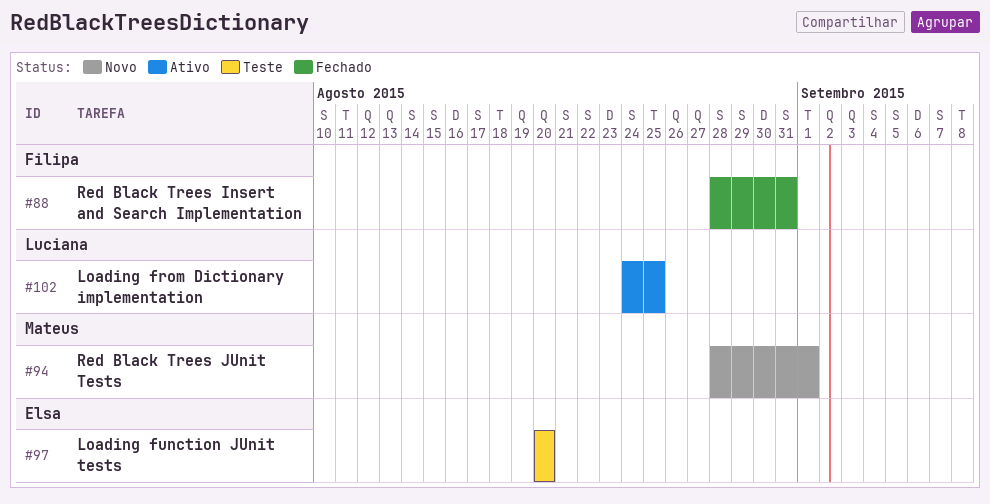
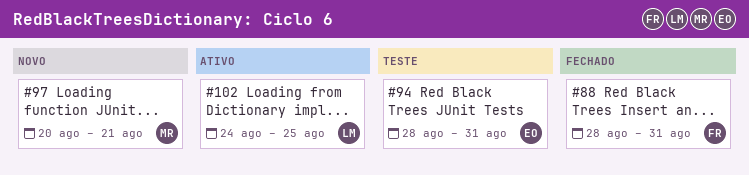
#94, status: Novo -> Teste
#94, owner: Mateus -> Elsa
#94, due: Sep 1 -> Aug 31
#97, status: Teste -> Novo
#97, owner: Elsa -> Mateus
#97, due: Aug 20 -> Aug 21

